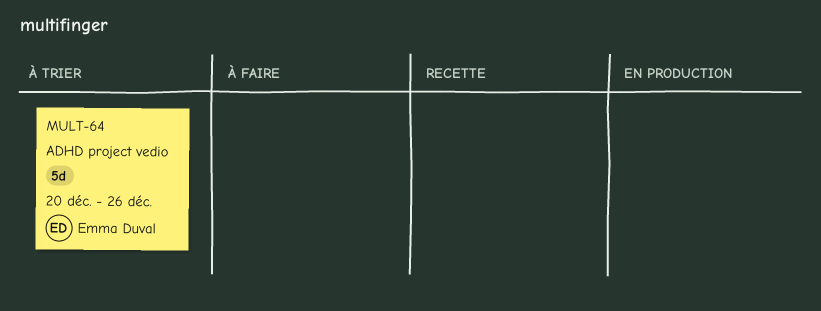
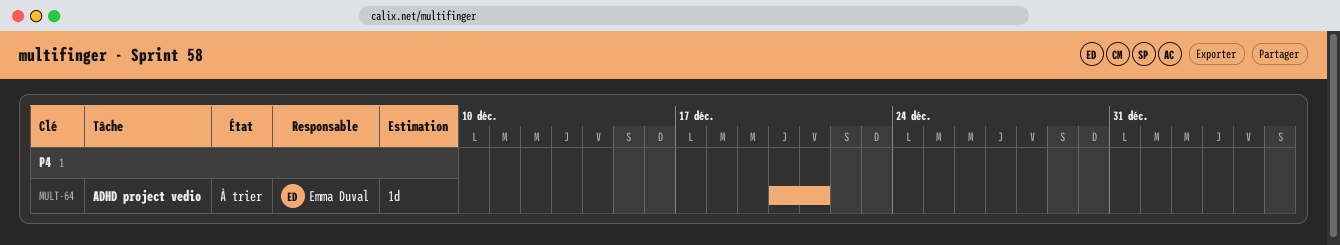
MULT-64, estimate: 5d -> 1d
MULT-64, due: Dec 26 -> Dec 21

